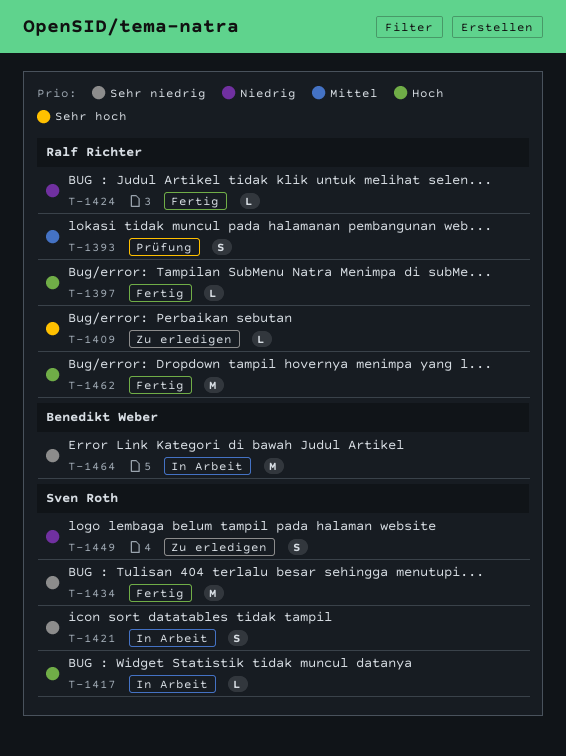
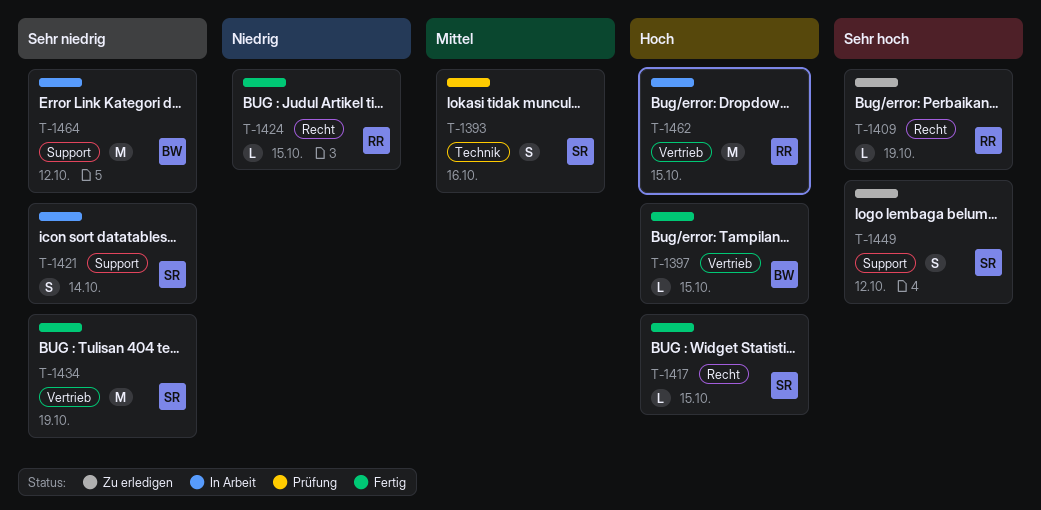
T-1393, owner: Ralf Richter -> Sven Roth
T-1397, owner: Ralf Richter -> Benedikt Weber
T-1417, status: In Arbeit -> Fertig
T-1449, priority: Niedrig -> Sehr hoch
T-1462, status: Fertig -> In Arbeit

